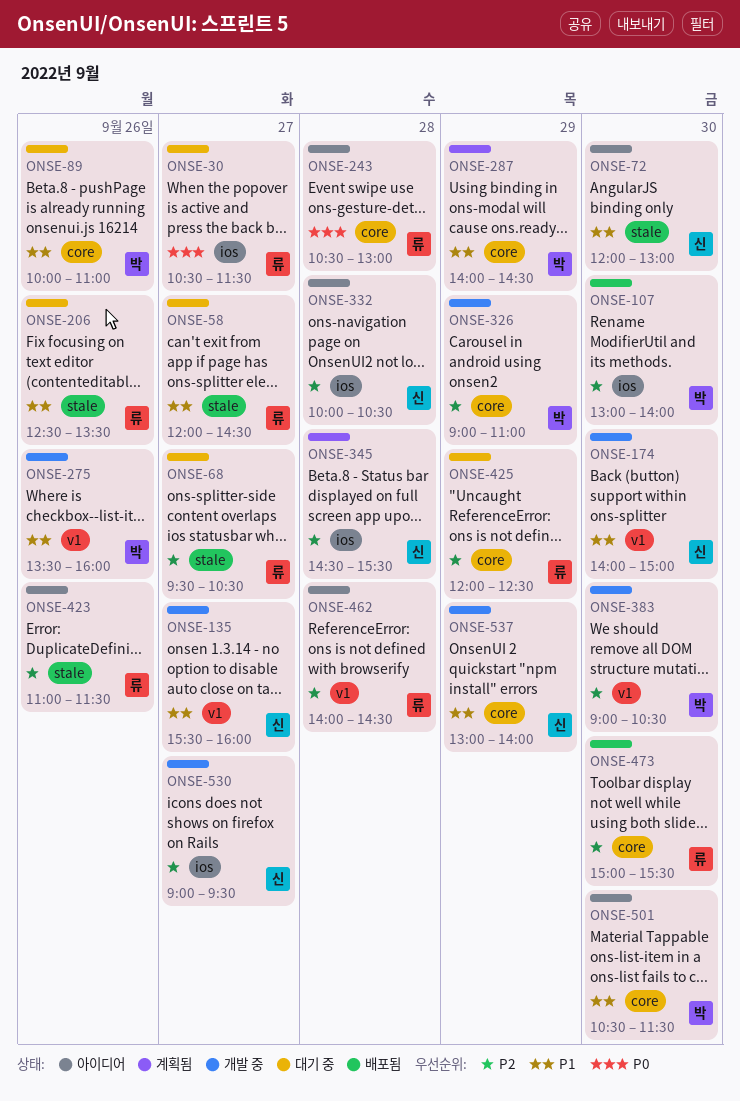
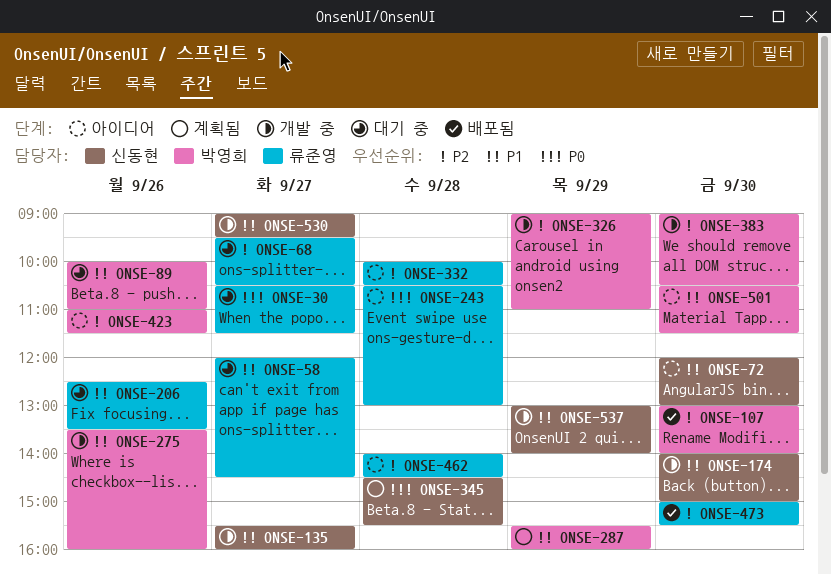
ONSE-287, begins: 14:00 -> 15:30
ONSE-287, ends: 14:30 -> 16:00
ONSE-332, owner: 신동현 -> 류준영
ONSE-345, priority: P2 -> P0
ONSE-423, owner: 류준영 -> 박영희
ONSE-425: present -> none
ONSE-530, priority: P2 -> P1

